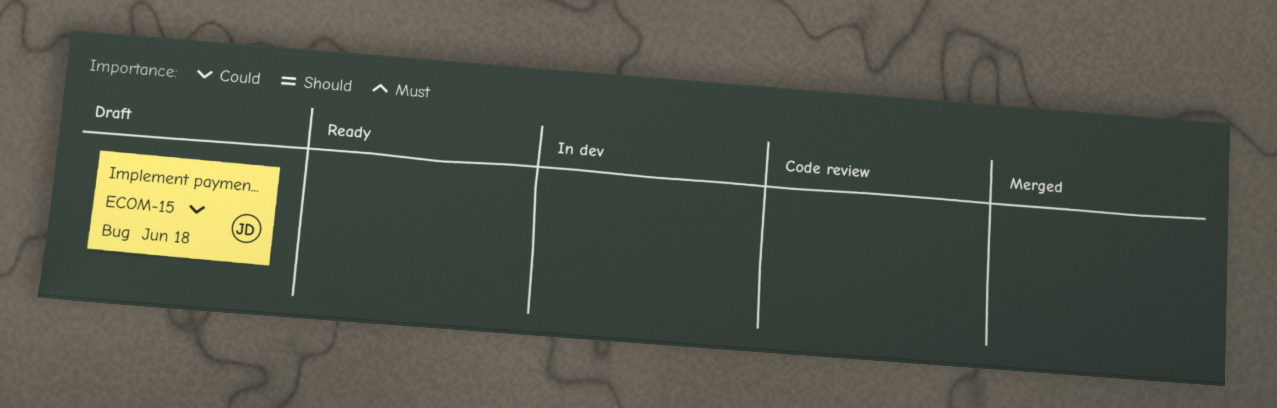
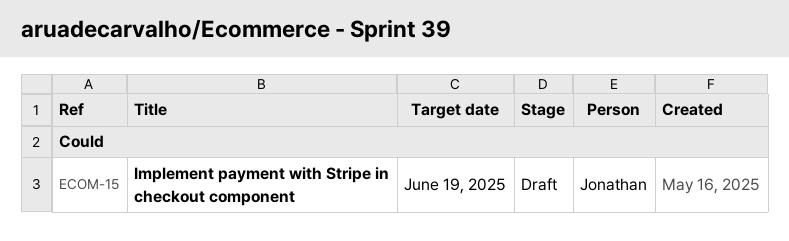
ECOM-15, due: Jun 18 -> Jun 19

